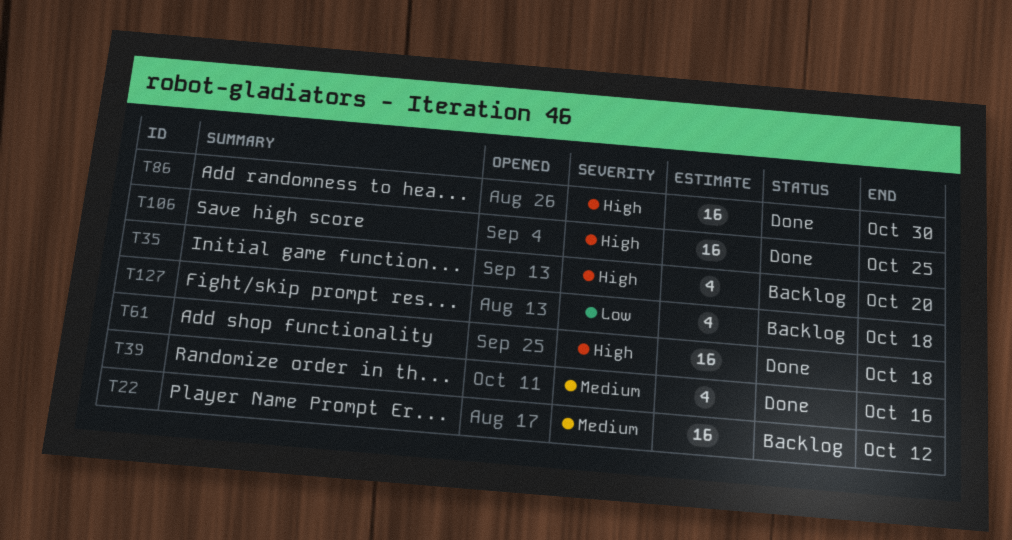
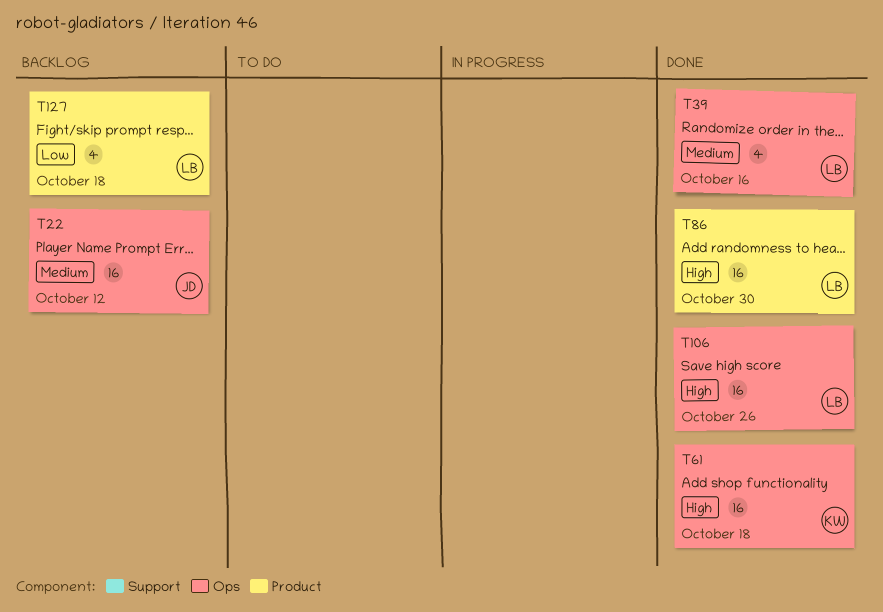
T35: present -> none
T106, due: Oct 25 -> Oct 26

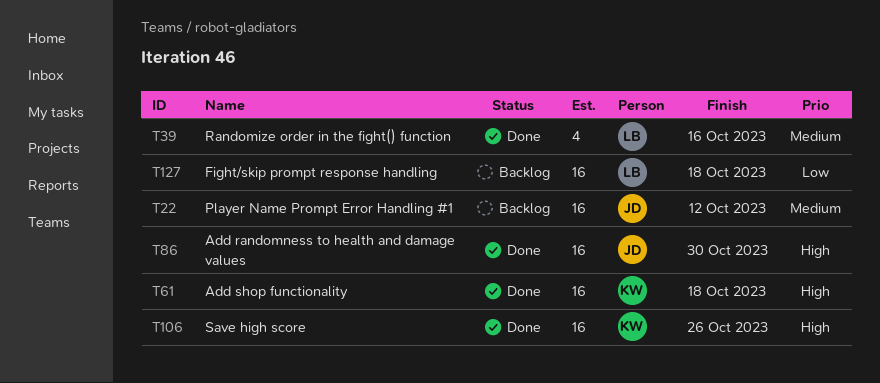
T86, owner: LB -> JD
T106, owner: LB -> KW
T127, estimate: 4 -> 16

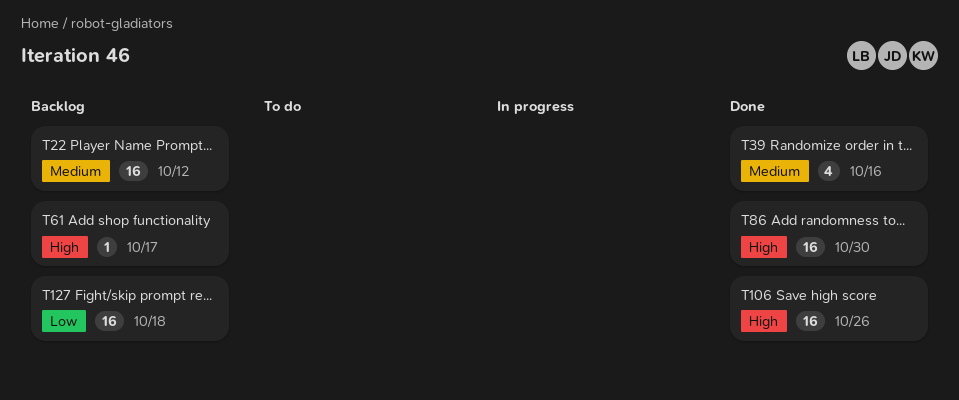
T61, status: Done -> Backlog
T61, estimate: 16 -> 1
T61, due: Oct 18 -> Oct 17

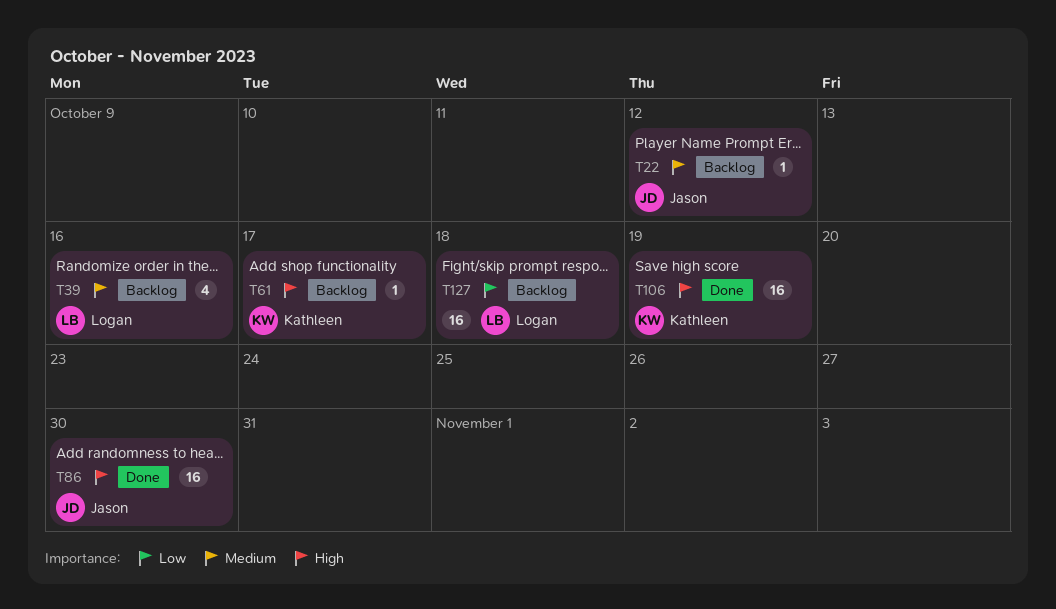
T22, estimate: 16 -> 1
T39, status: Done -> Backlog
T106, due: Oct 26 -> Oct 19

